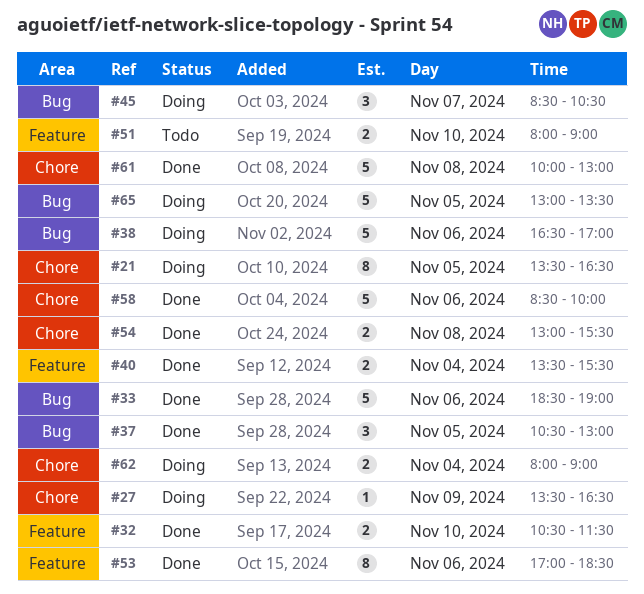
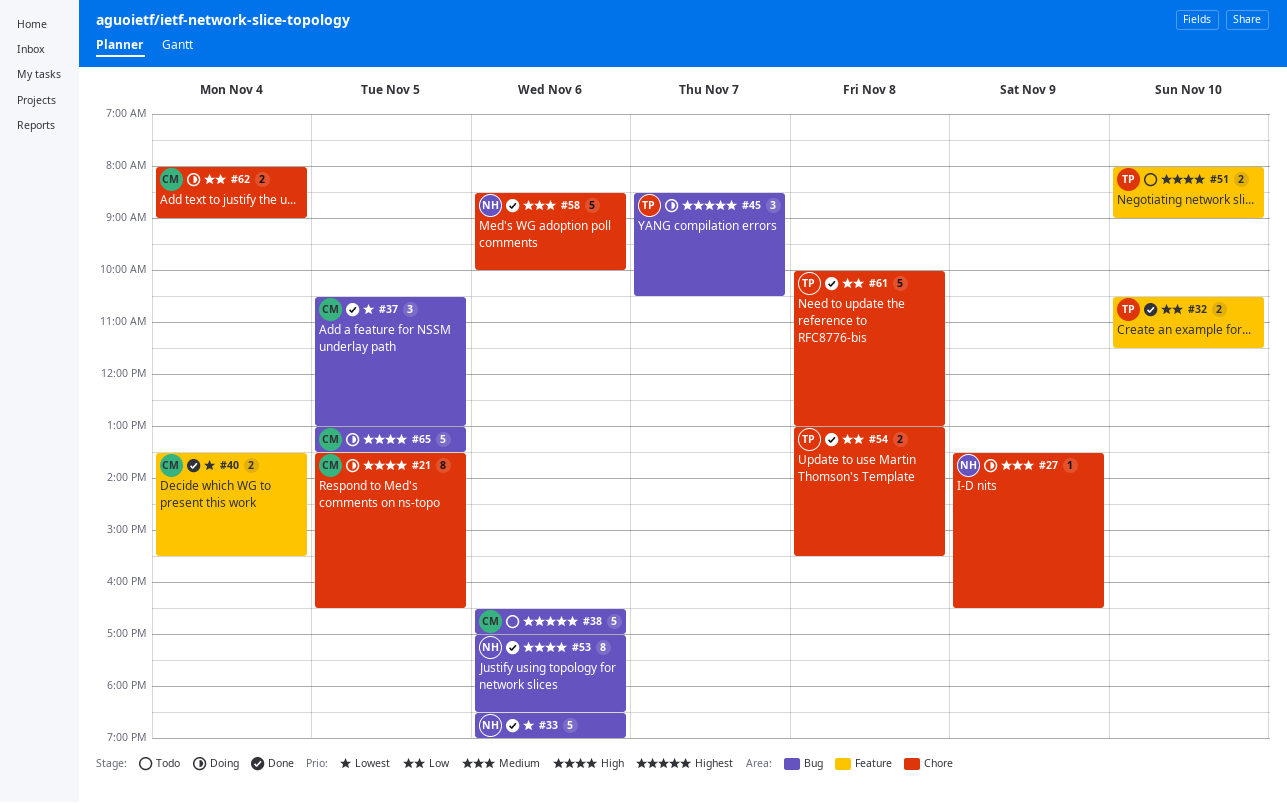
#38, status: Doing -> Todo
#53, label: Feature -> Bug

